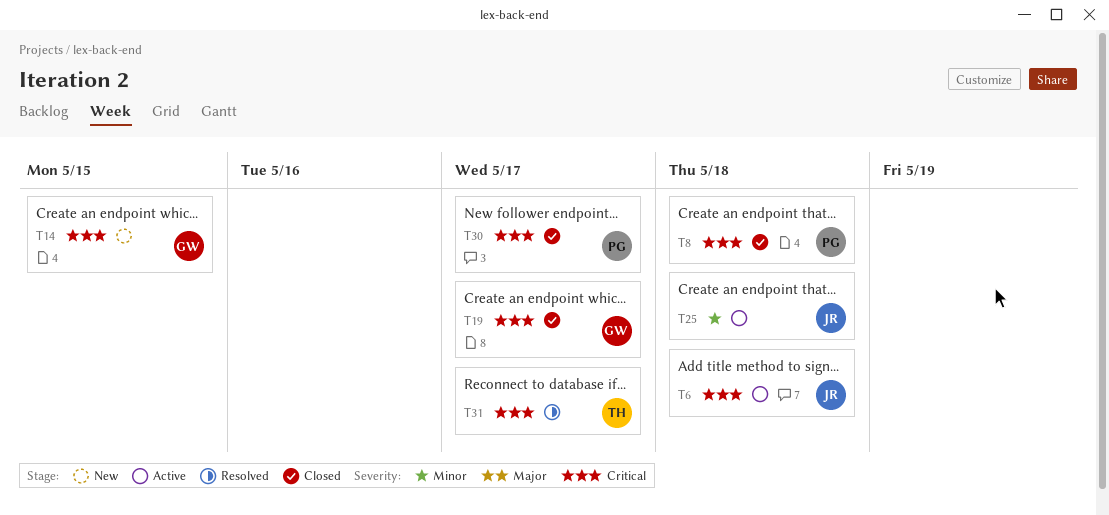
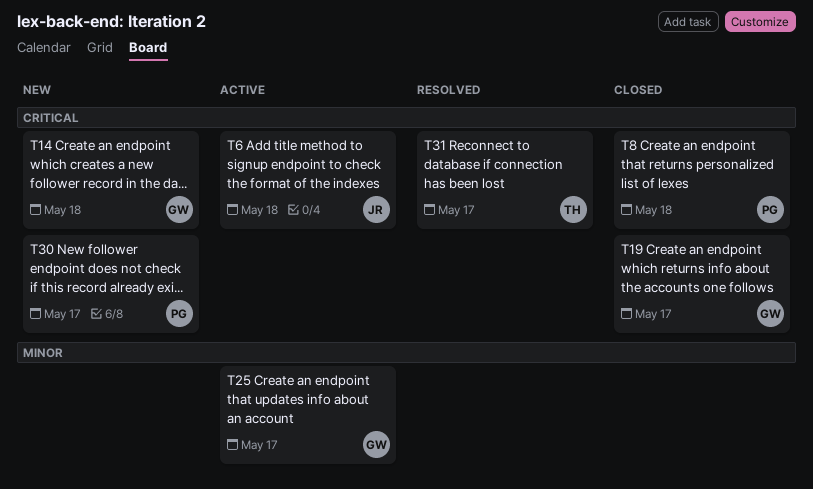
T14, due: May 15 -> May 18
T25, owner: JR -> GW
T25, due: May 18 -> May 17
T30, status: Closed -> New

